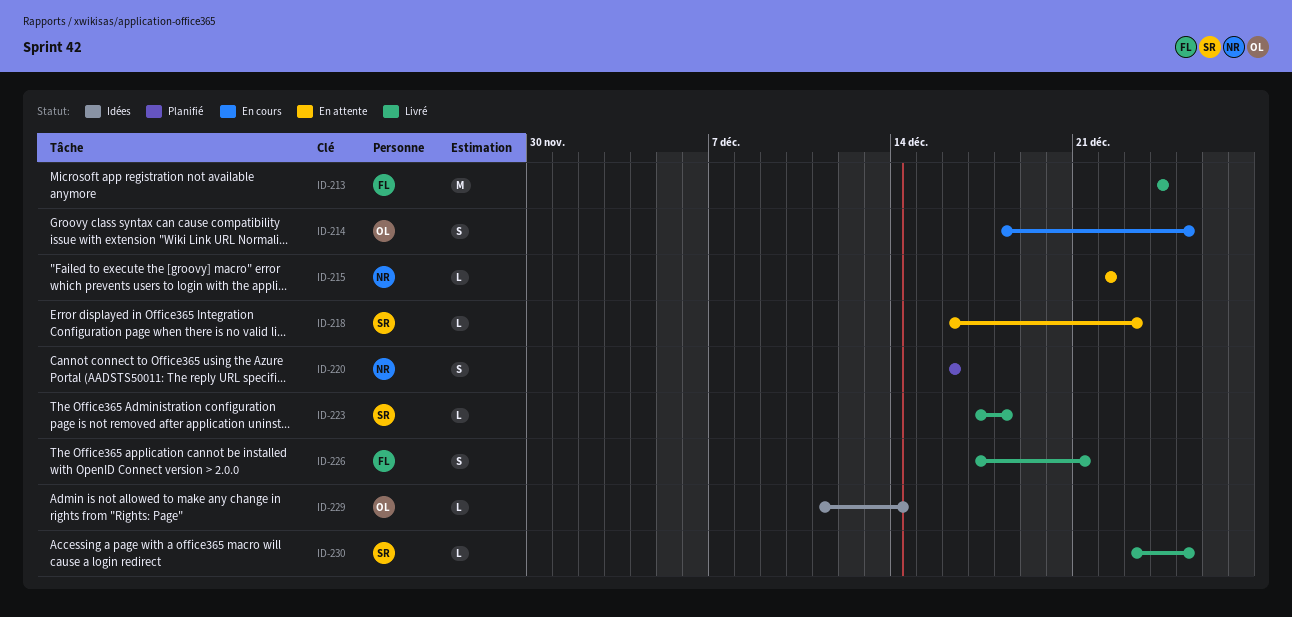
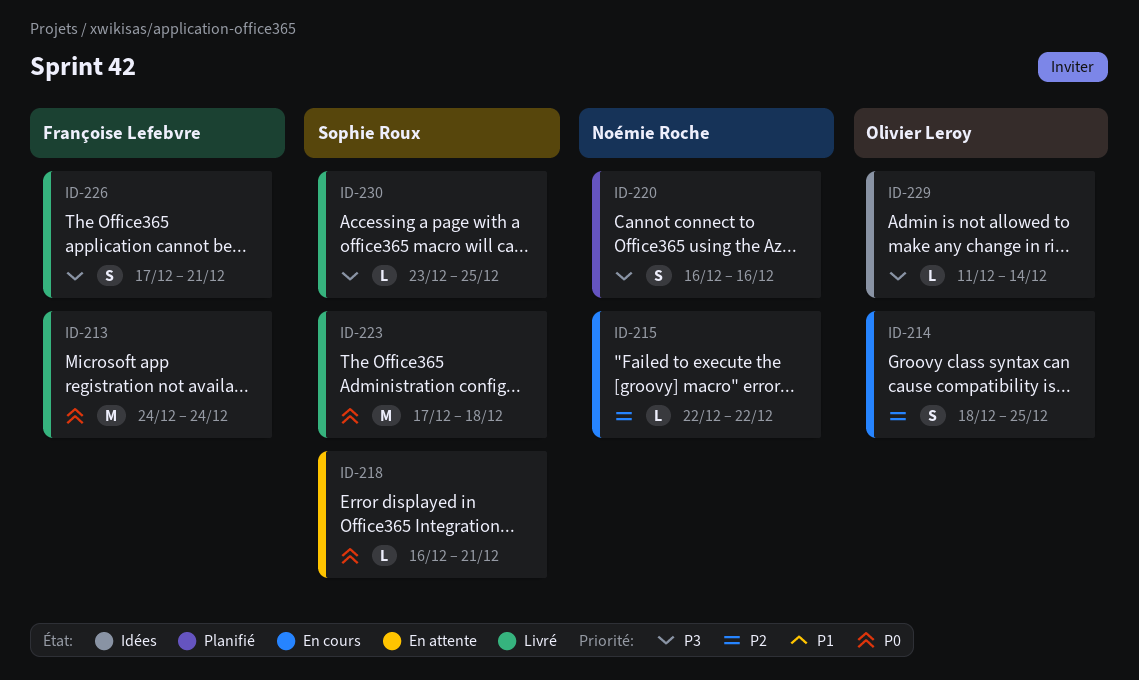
ID-215, status: En attente -> En cours
ID-218, due: Dec 23 -> Dec 21
ID-223, estimate: L -> M

